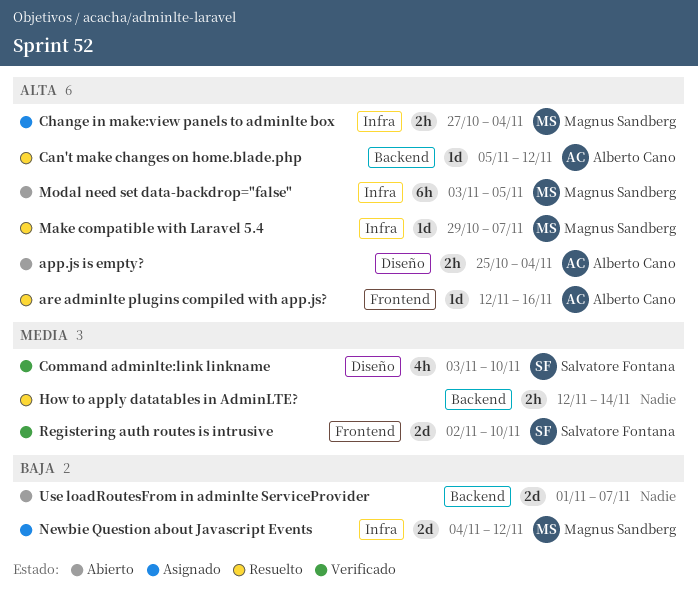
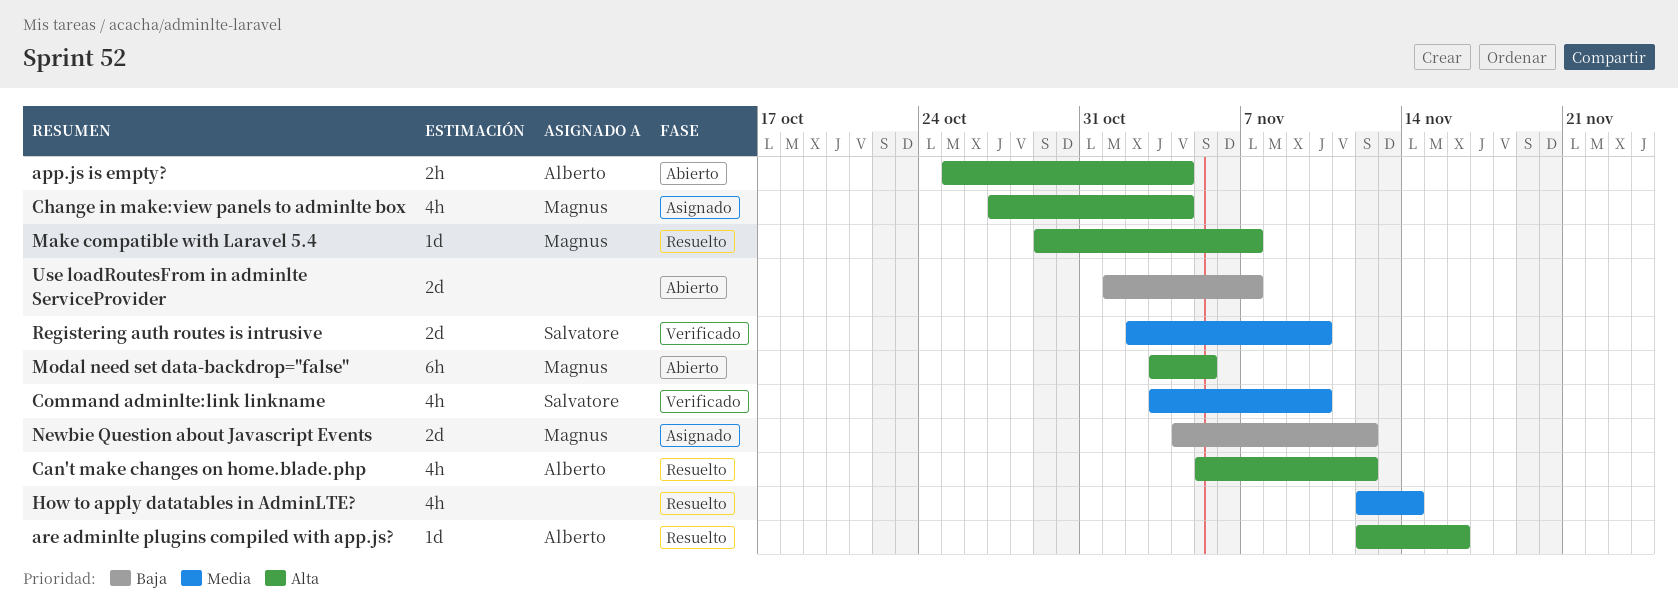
Can't make changes on home.blade.php, estimate: 1d -> 4h
Change in make:view panels to adminlte box, estimate: 2h -> 4h
How to apply datatables in AdminLTE?, estimate: 2h -> 4h

